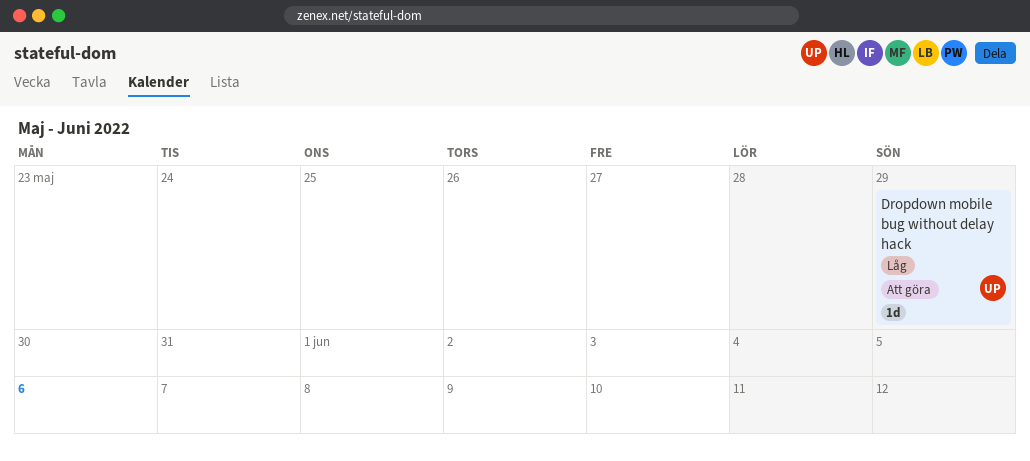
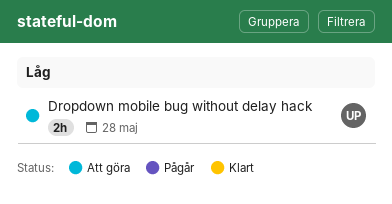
Dropdown mobile bug without delay hack, estimate: 1d -> 2h
Dropdown mobile bug without delay hack, due: May 29 -> May 28

